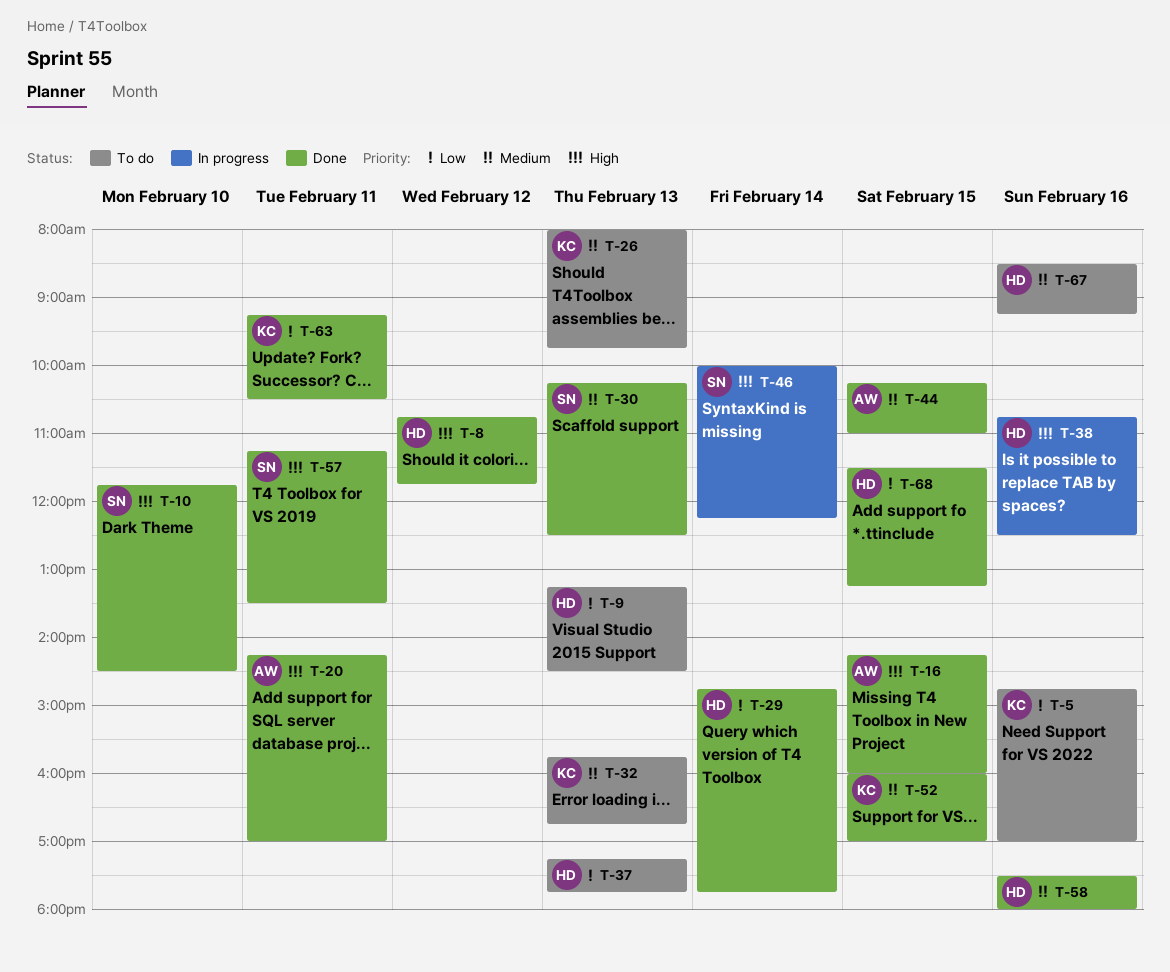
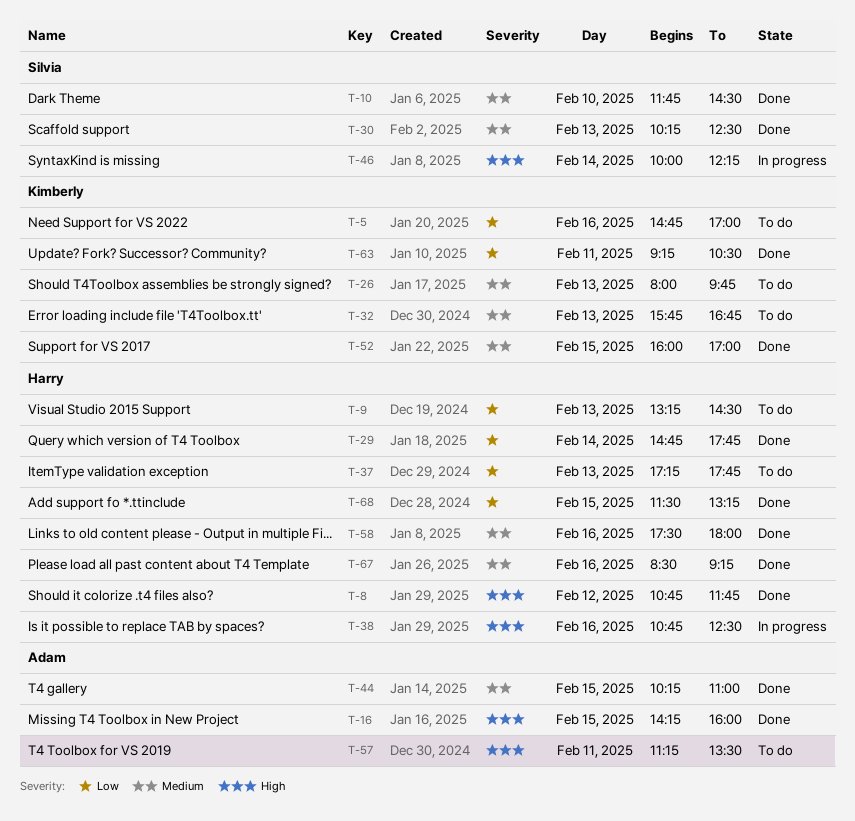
T-10, priority: High -> Medium
T-20: present -> none
T-57, status: Done -> To do
T-57, owner: Silvia -> Adam
T-67, status: To do -> Done

